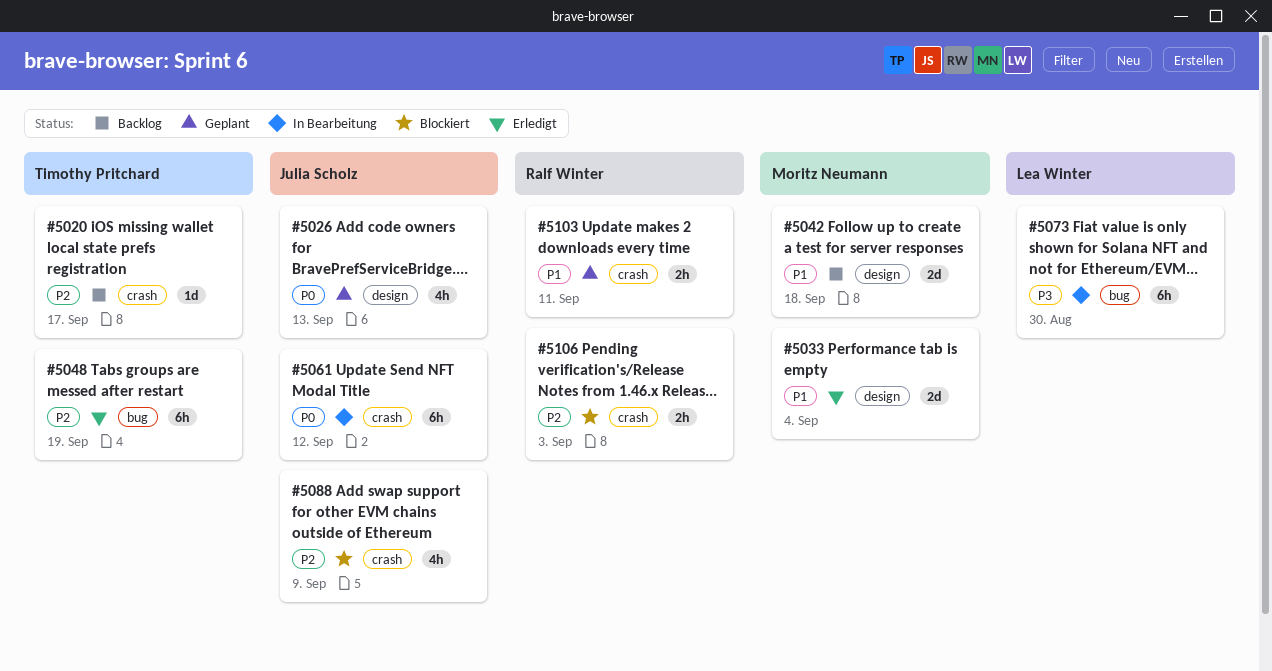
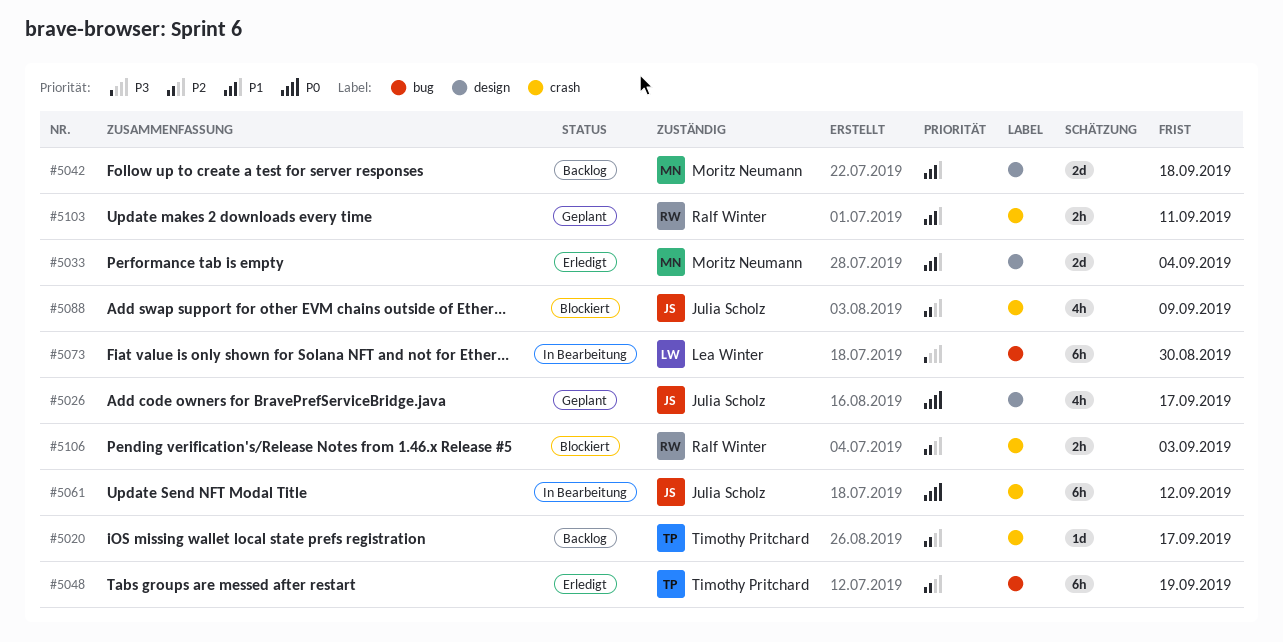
#5026, due: Sep 13 -> Sep 17

